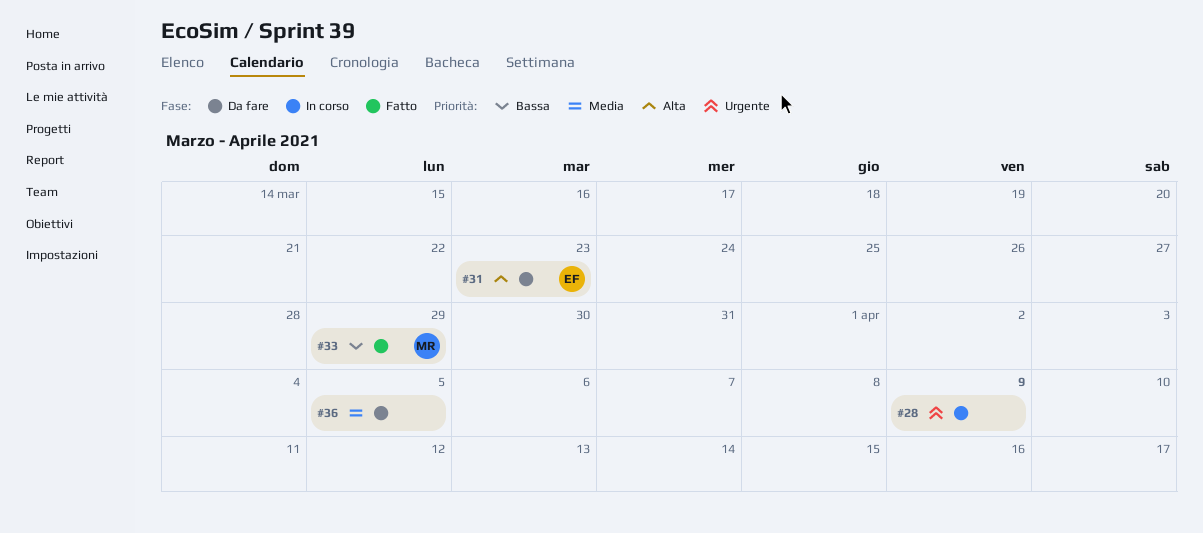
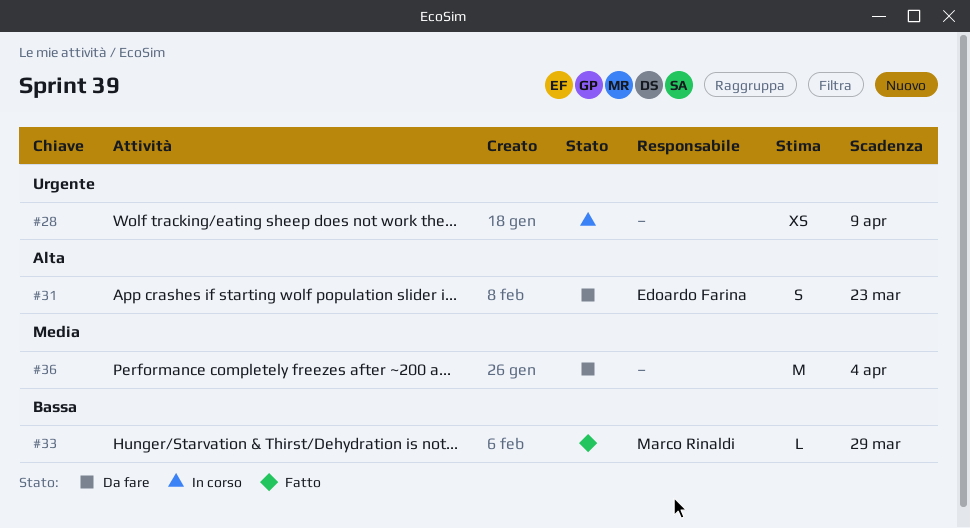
#36, due: Apr 5 -> Apr 4

